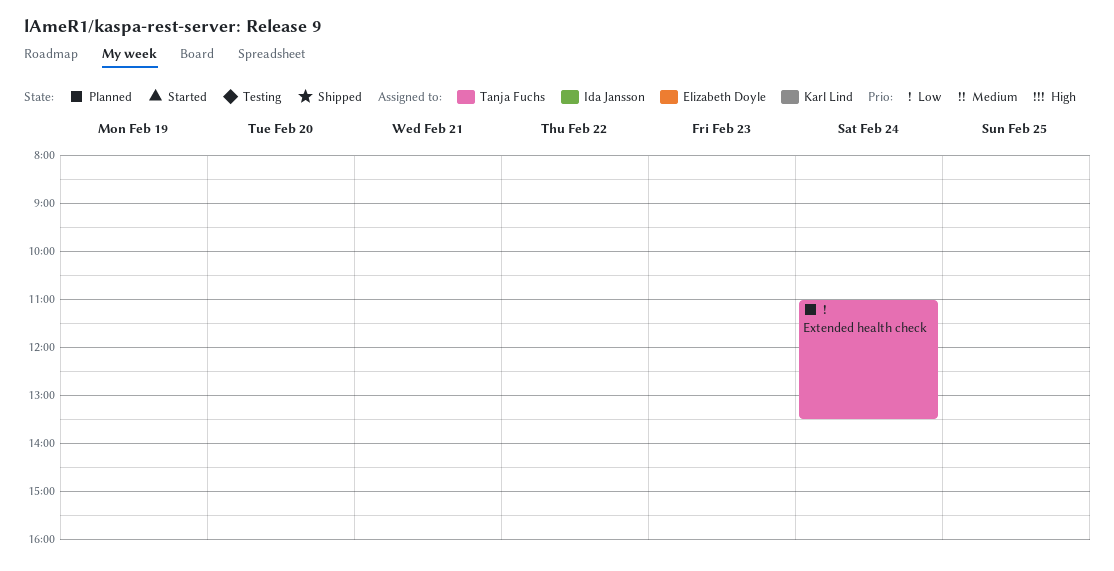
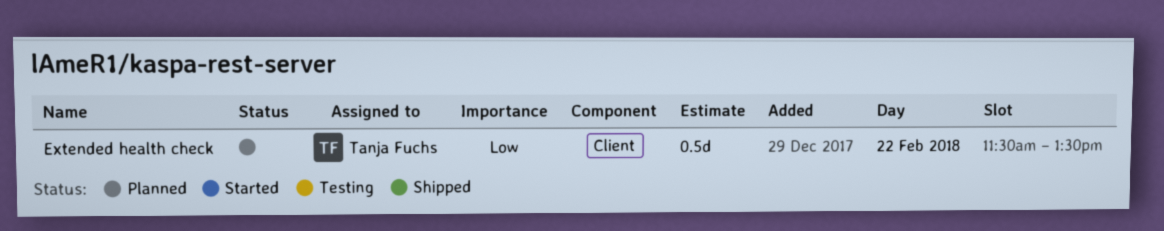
Extended health check, day: Feb 24 -> Feb 22
Extended health check, begins: 11:00 -> 11:30

